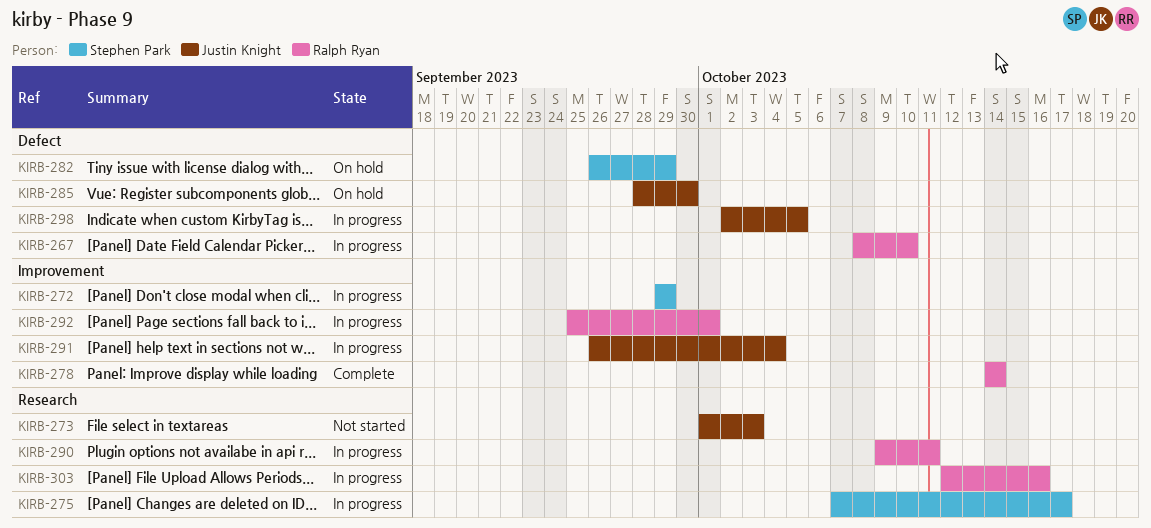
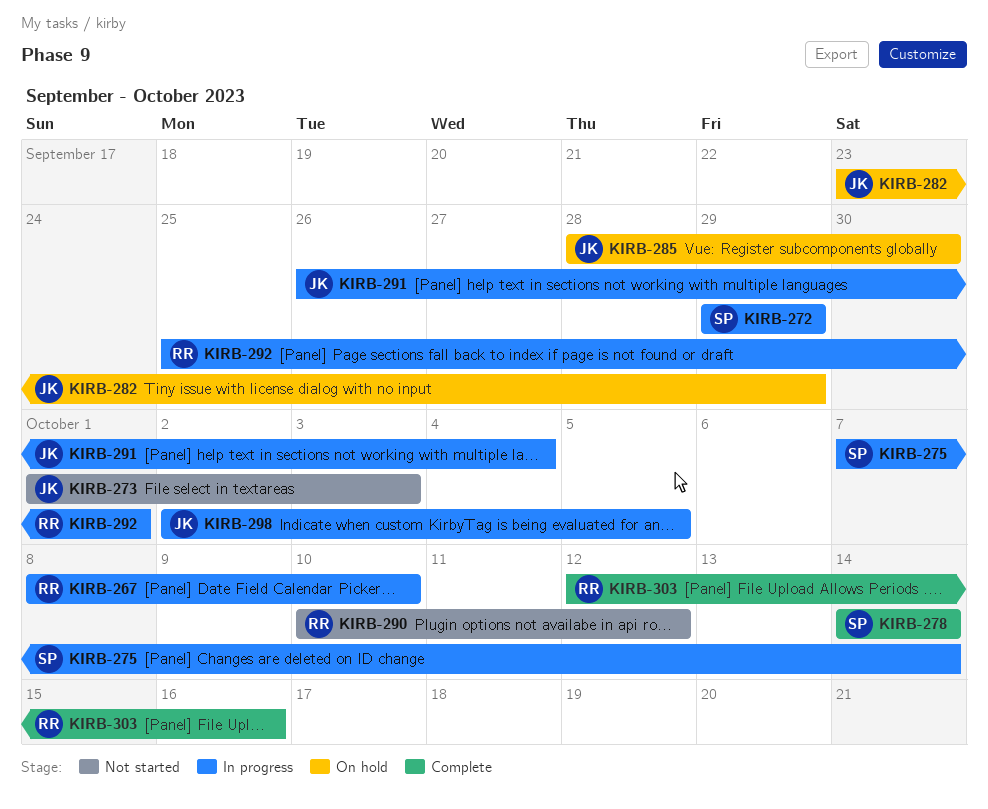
KIRB-275, due: Oct 17 -> Oct 14
KIRB-278, owner: Ralph Ryan -> Stephen Park
KIRB-282, owner: Stephen Park -> Justin Knight
KIRB-282, start: Sep 26 -> Sep 23
KIRB-290, status: In progress -> Not started
KIRB-290, start: Oct 9 -> Oct 10
KIRB-290, due: Oct 11 -> Oct 12
KIRB-303, status: In progress -> Complete

